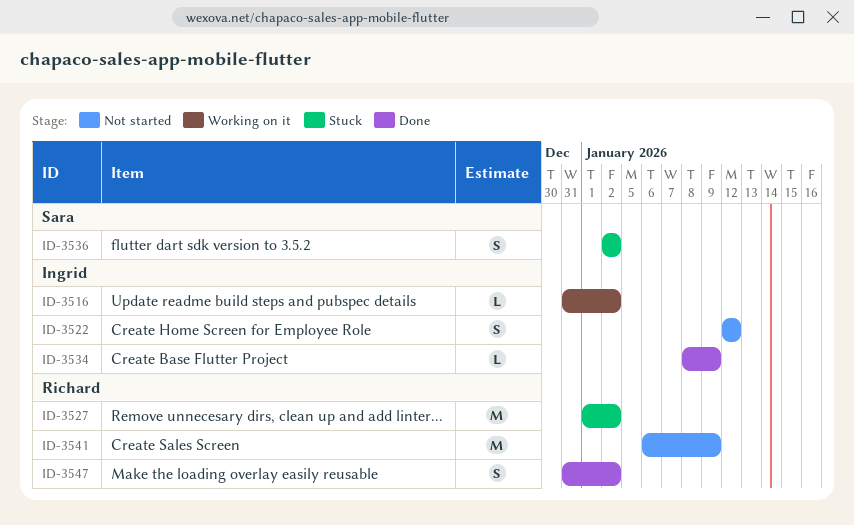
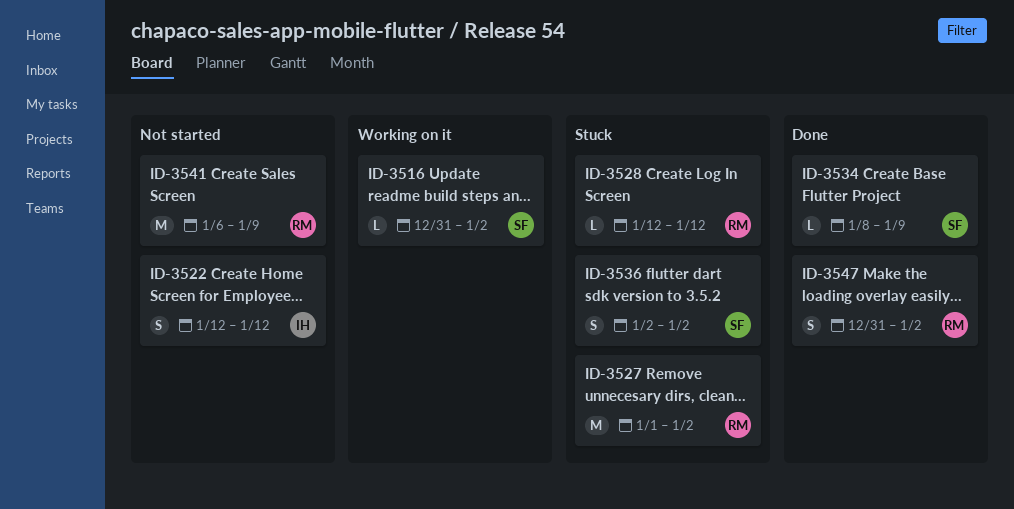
ID-3516, owner: Ingrid -> Sara
ID-3528: none -> present
ID-3534, owner: Ingrid -> Sara

